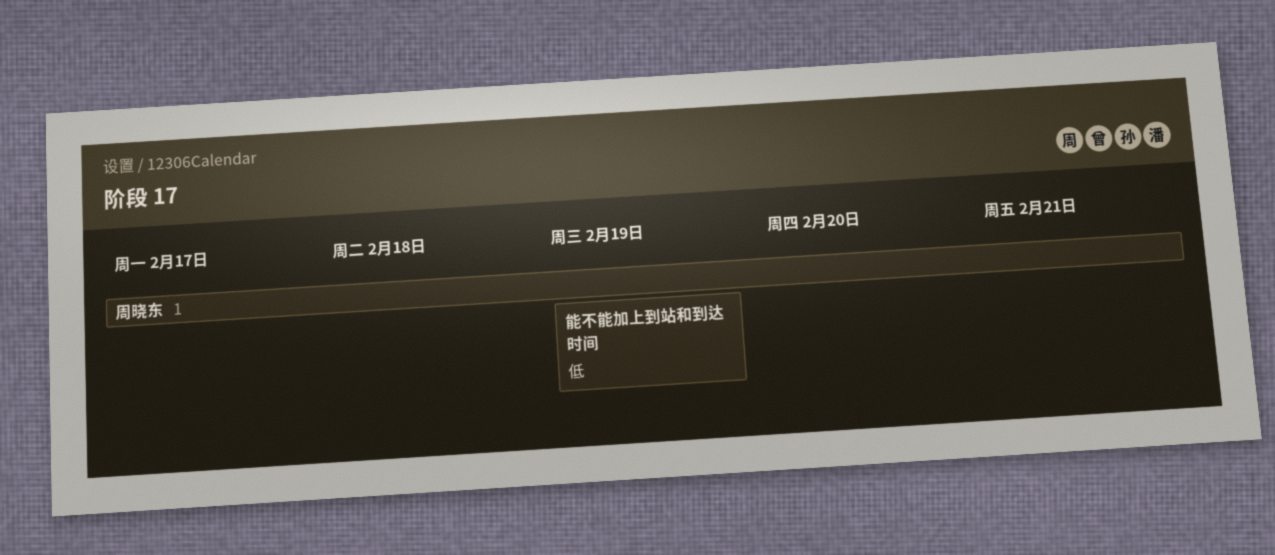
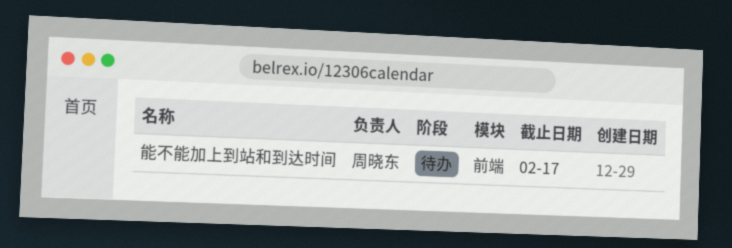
能不能加上到站和到达时间, due: Feb 19 -> Feb 17

